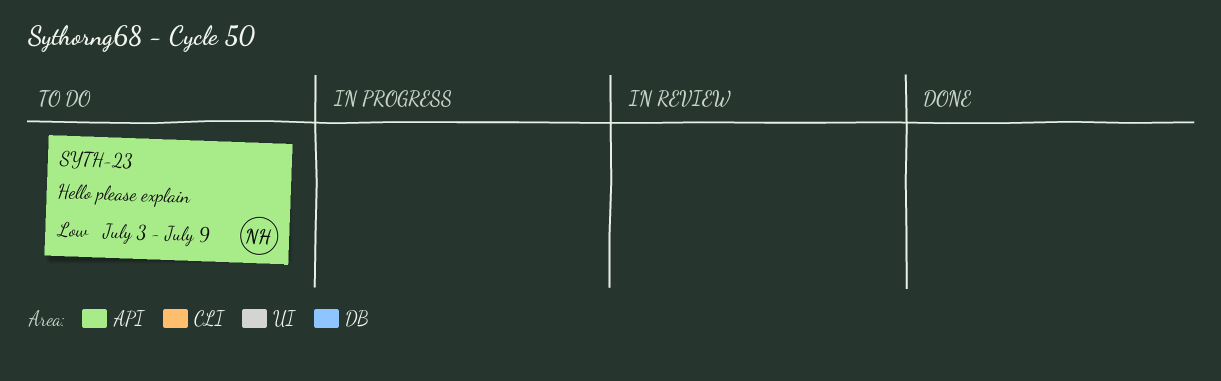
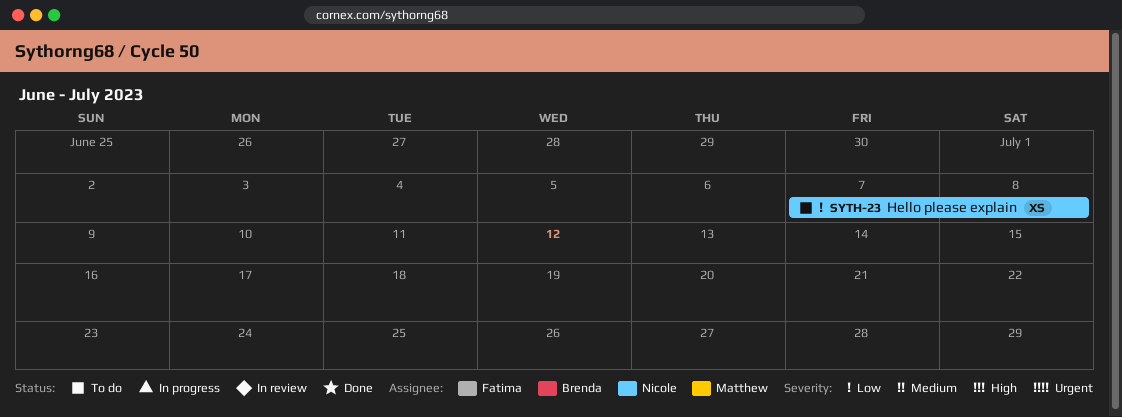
SYTH-23, start: Jul 3 -> Jul 7
SYTH-23, due: Jul 9 -> Jul 8

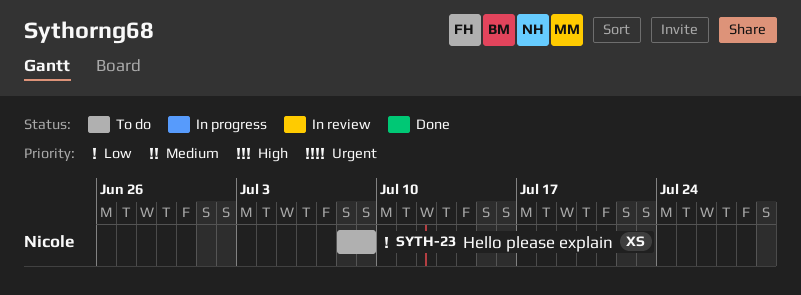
SYTH-23, start: Jul 7 -> Jul 8
SYTH-23, due: Jul 8 -> Jul 9

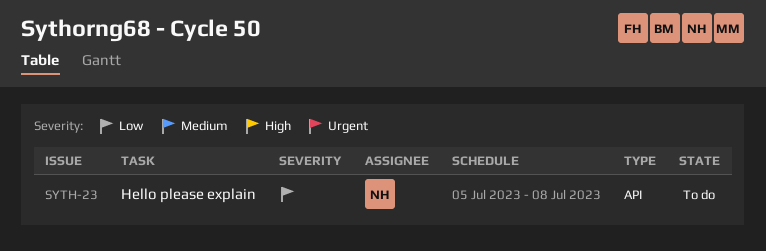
SYTH-23, start: Jul 8 -> Jul 5
SYTH-23, due: Jul 9 -> Jul 8

